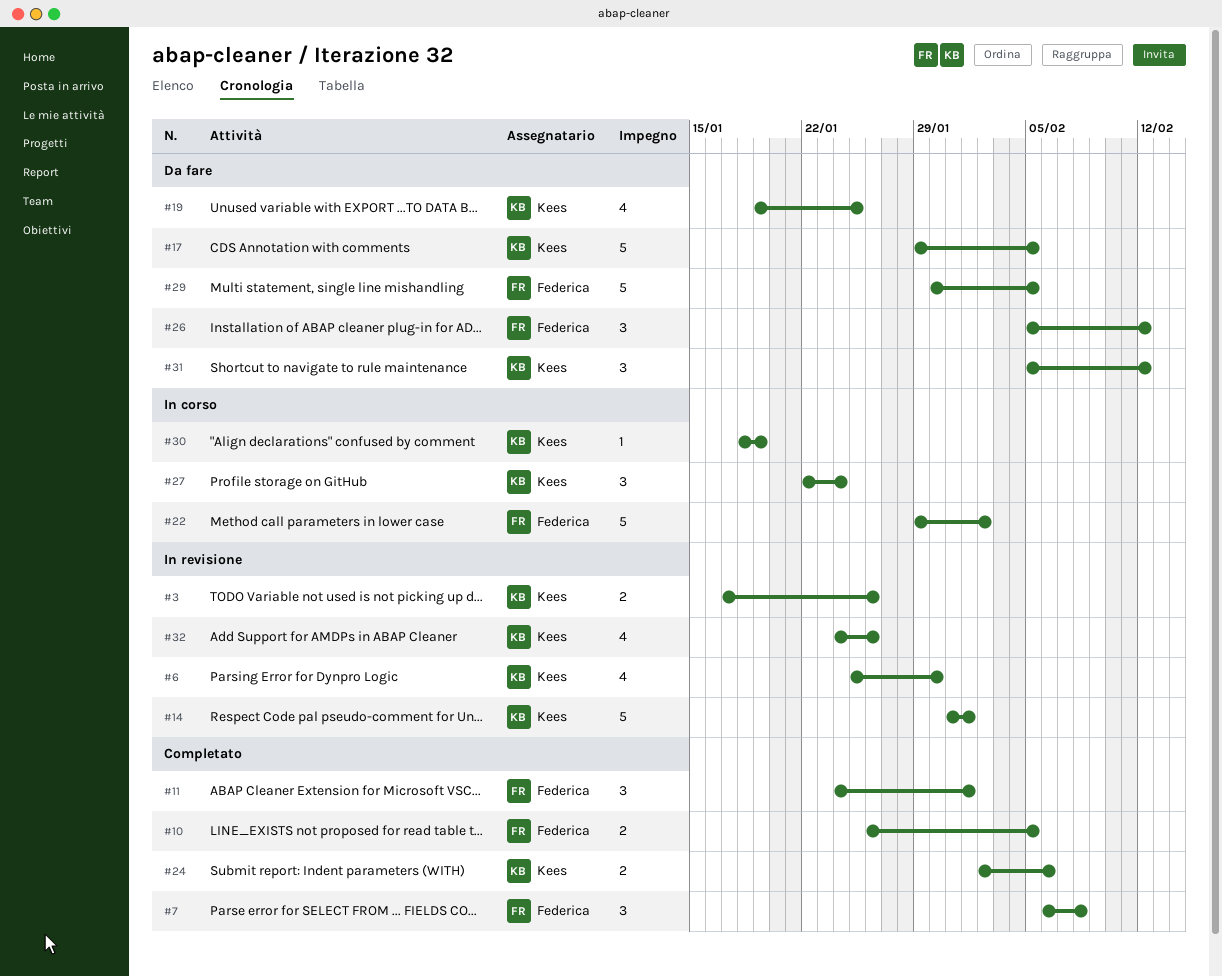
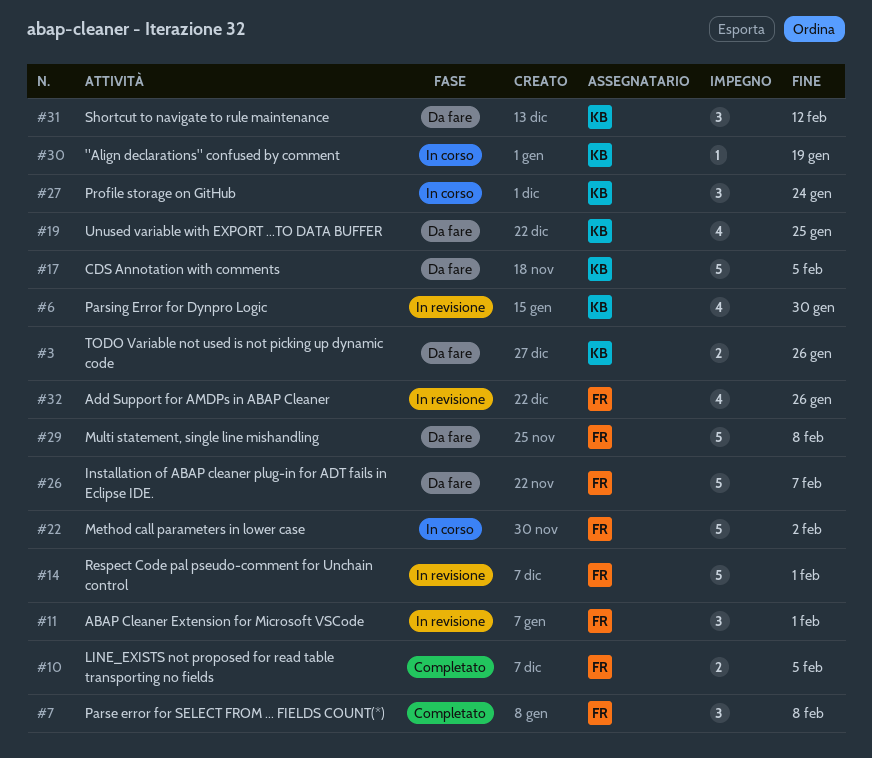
#3, status: In revisione -> Da fare
#11, status: Completato -> In revisione
#14, owner: Kees -> Federica
#24: present -> none
#26, estimate: 3 -> 5
#26, due: Feb 12 -> Feb 7
#29, due: Feb 5 -> Feb 8
#32, owner: Kees -> Federica

